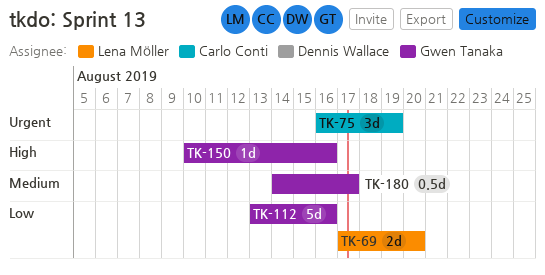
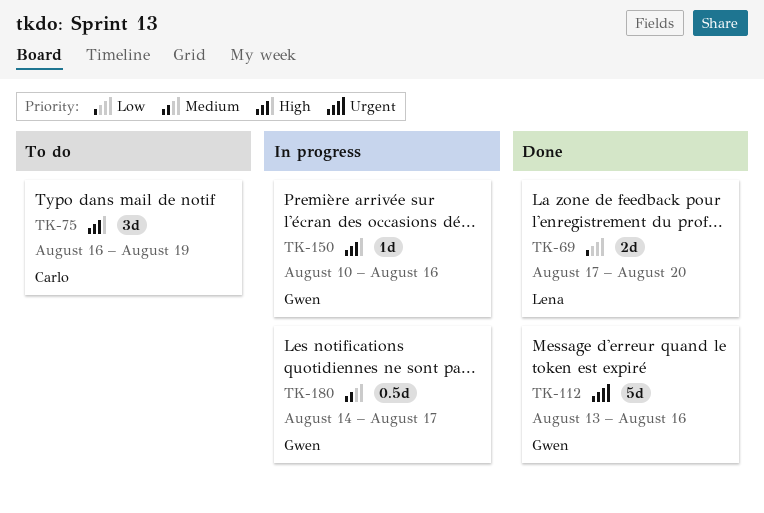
TK-75, priority: Urgent -> High
TK-112, priority: Low -> Urgent

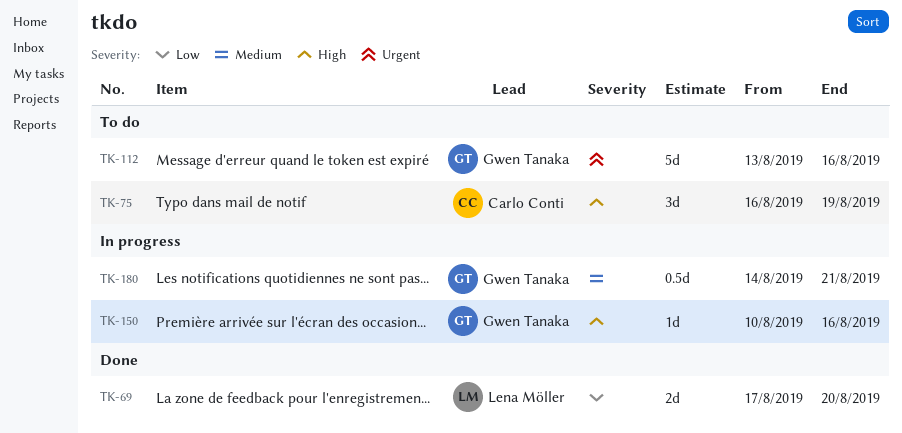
TK-112, status: Done -> To do
TK-180, due: Aug 17 -> Aug 21

